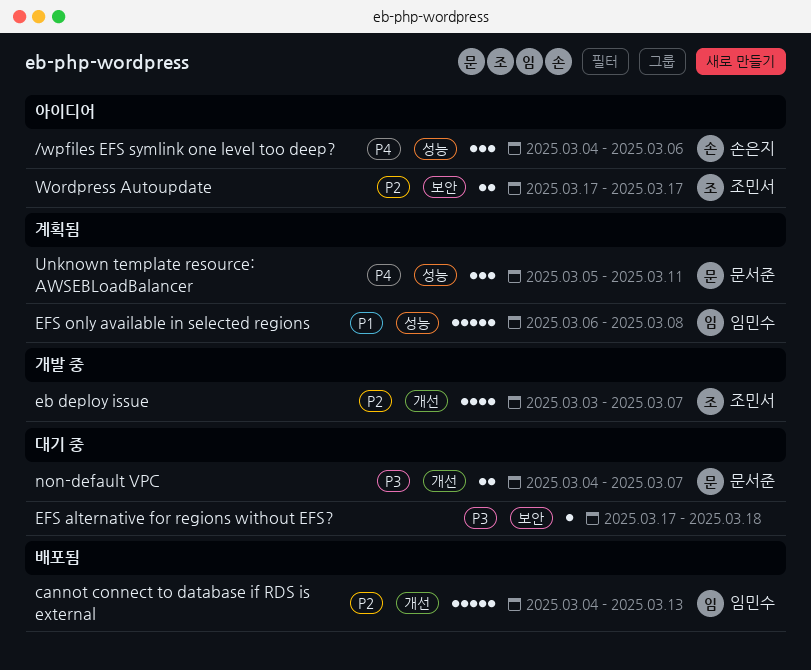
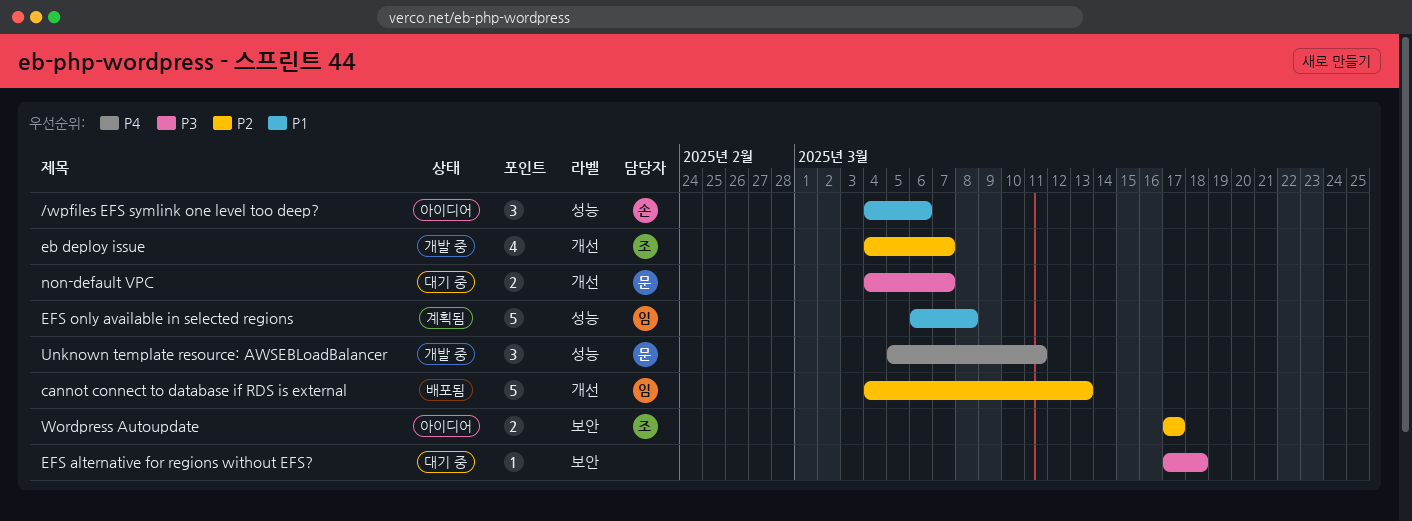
/wpfiles EFS symlink one level too deep?, priority: P4 -> P1
eb deploy issue, start: Mar 3 -> Mar 4
Unknown template resource: AWSEBLoadBalancer, status: 계획됨 -> 개발 중

